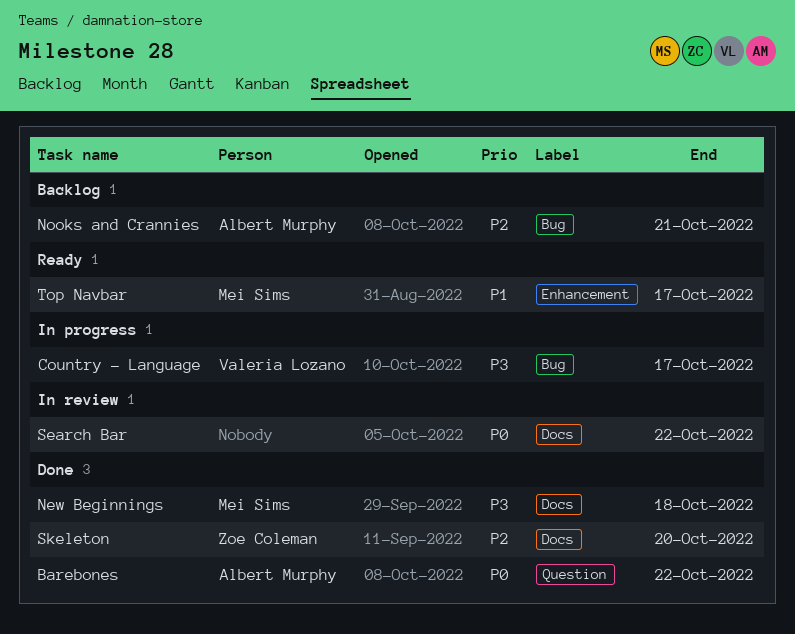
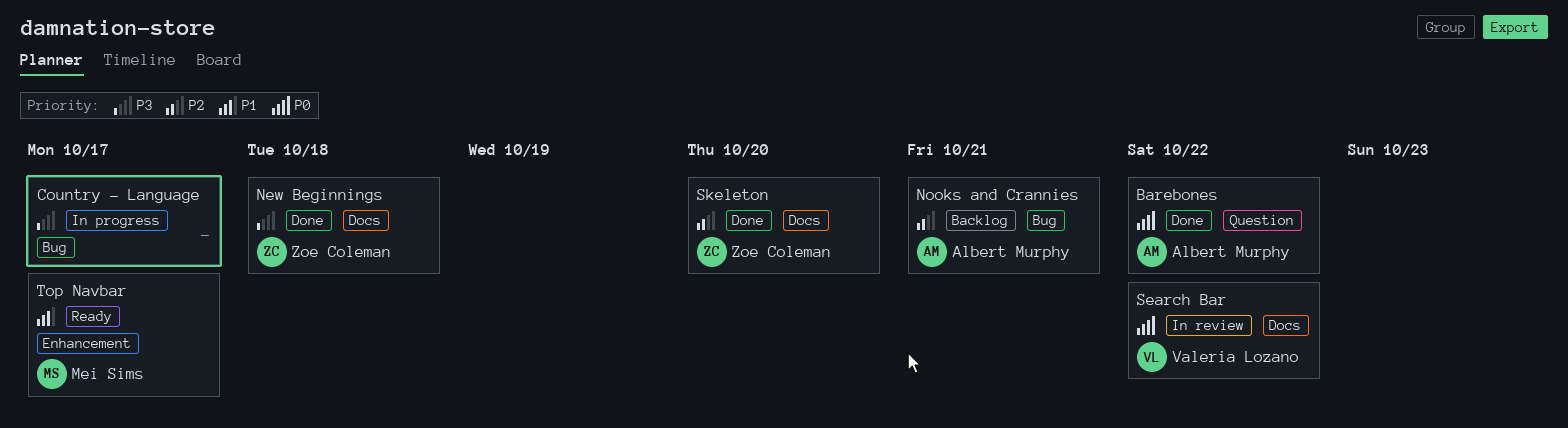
Country - Language, owner: Valeria Lozano -> none
New Beginnings, owner: Mei Sims -> Zoe Coleman
Search Bar, owner: none -> Valeria Lozano

